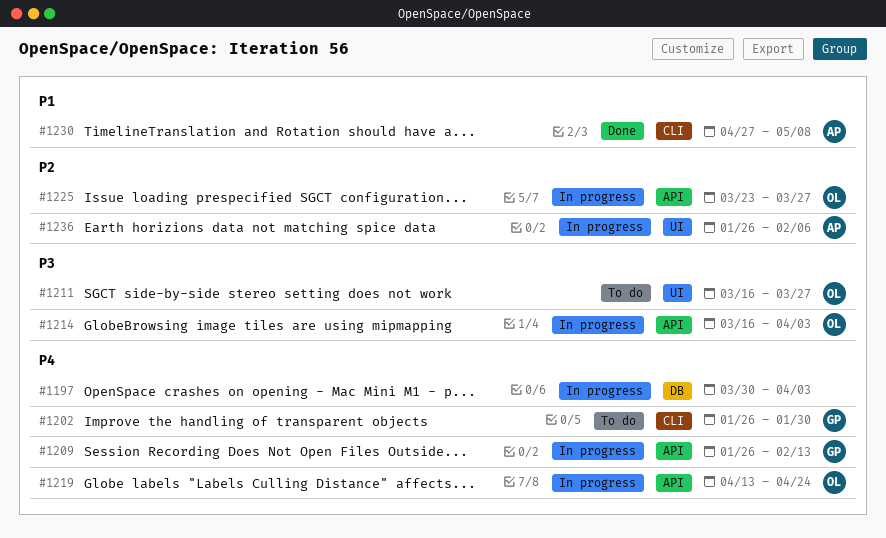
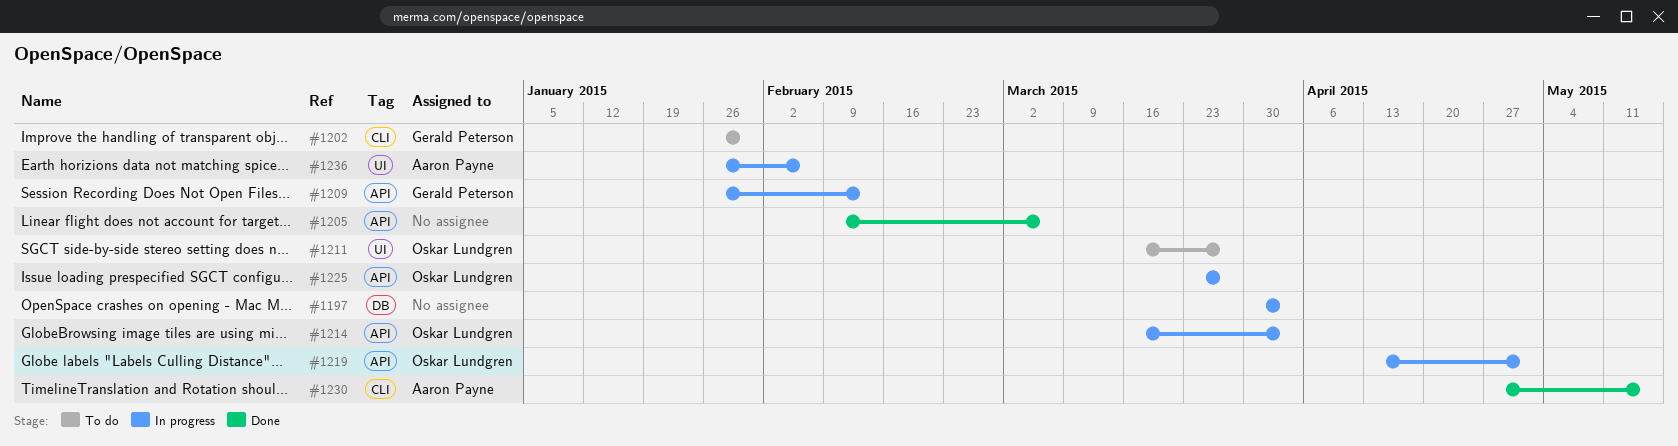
#1205: none -> present
#1219, due: Apr 24 -> May 1
#1230, due: May 8 -> May 15

